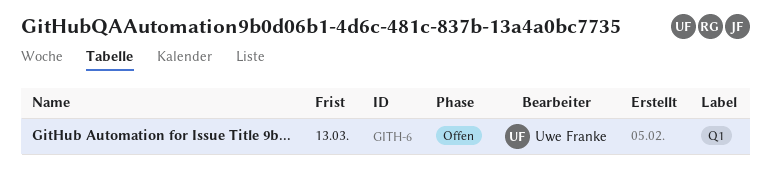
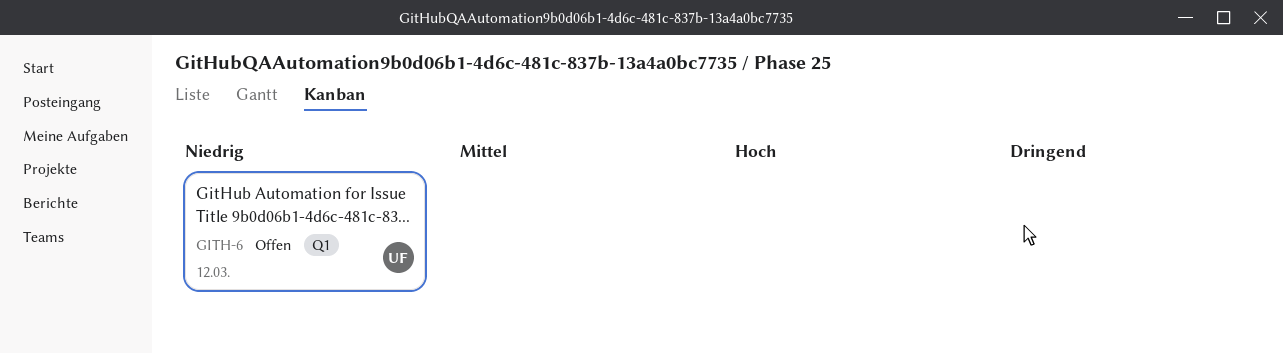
GITH-6, due: Mar 13 -> Mar 12

